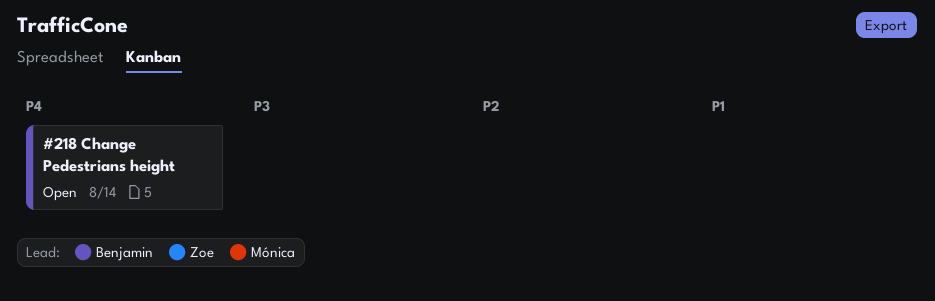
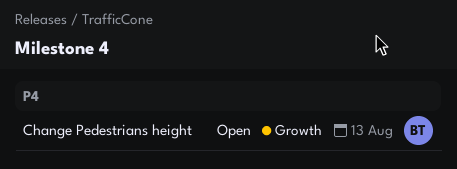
Change Pedestrians height, due: Aug 14 -> Aug 13

